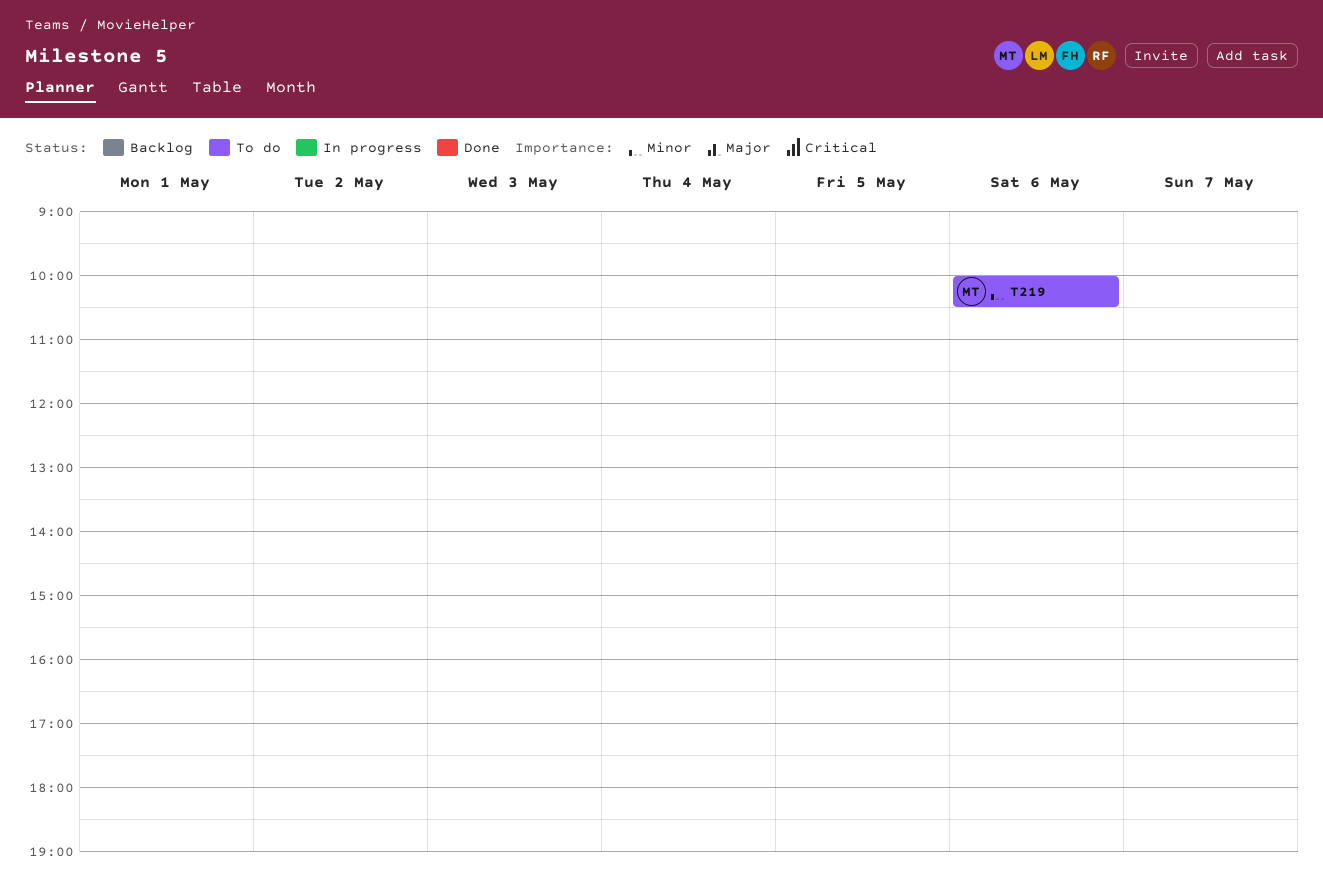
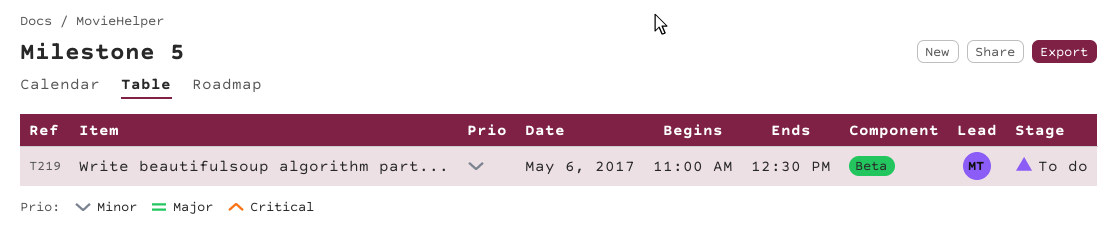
T219, begins: 10:00 -> 11:00
T219, ends: 10:30 -> 12:30

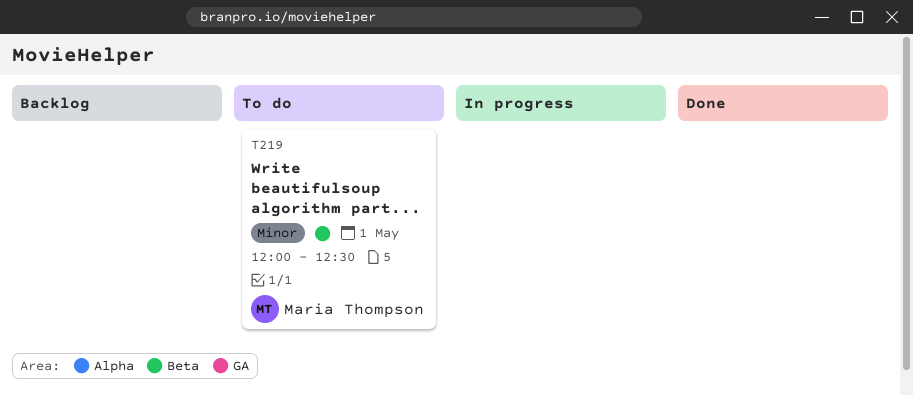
T219, day: May 6 -> May 1
T219, begins: 11:00 -> 12:00

